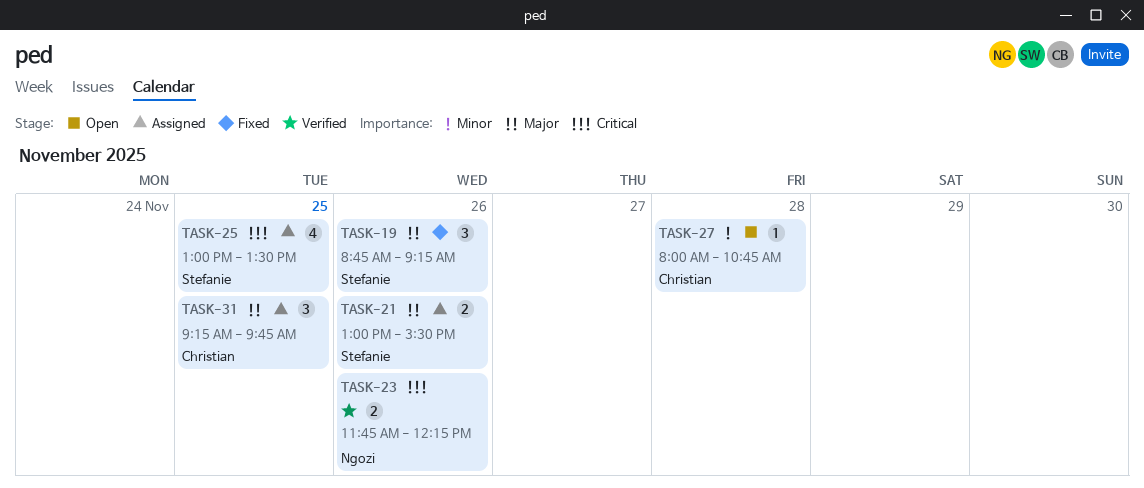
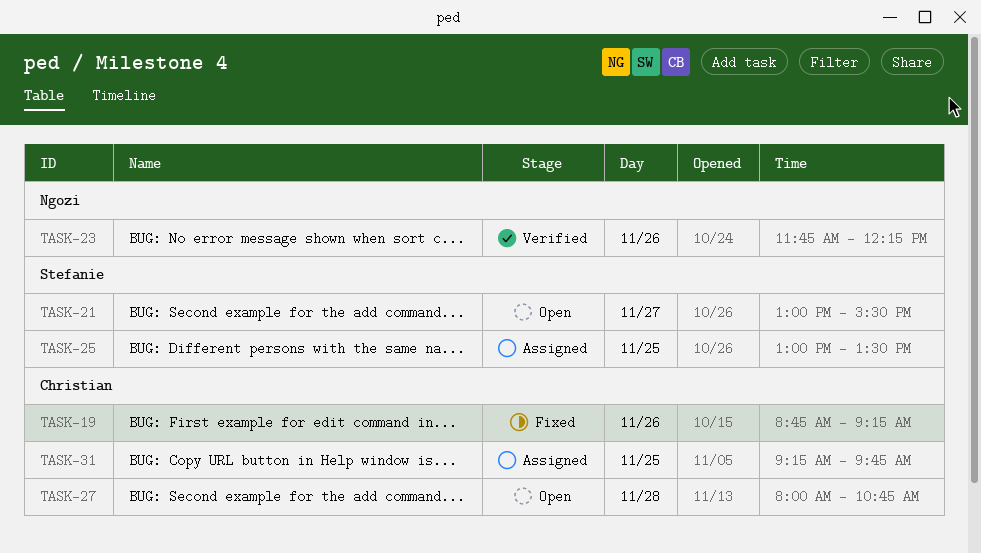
TASK-19, owner: Stefanie -> Christian
TASK-21, status: Assigned -> Open
TASK-21, day: Nov 26 -> Nov 27

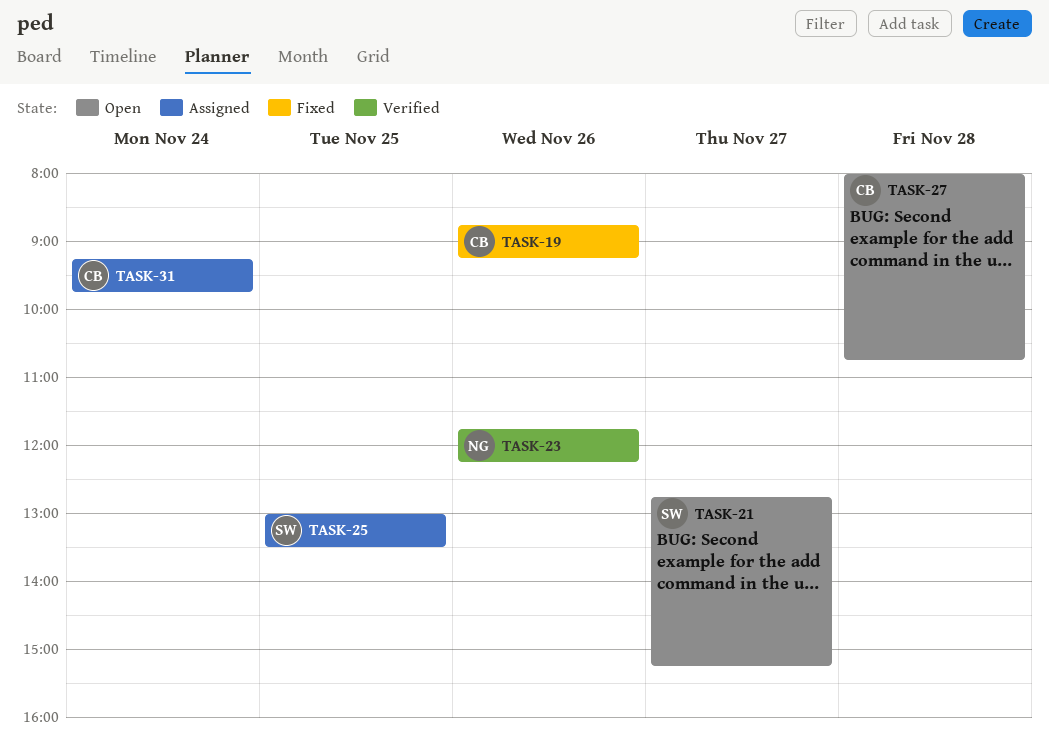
TASK-21, begins: 13:00 -> 12:45
TASK-21, ends: 15:30 -> 15:15
TASK-31, day: Nov 25 -> Nov 24

